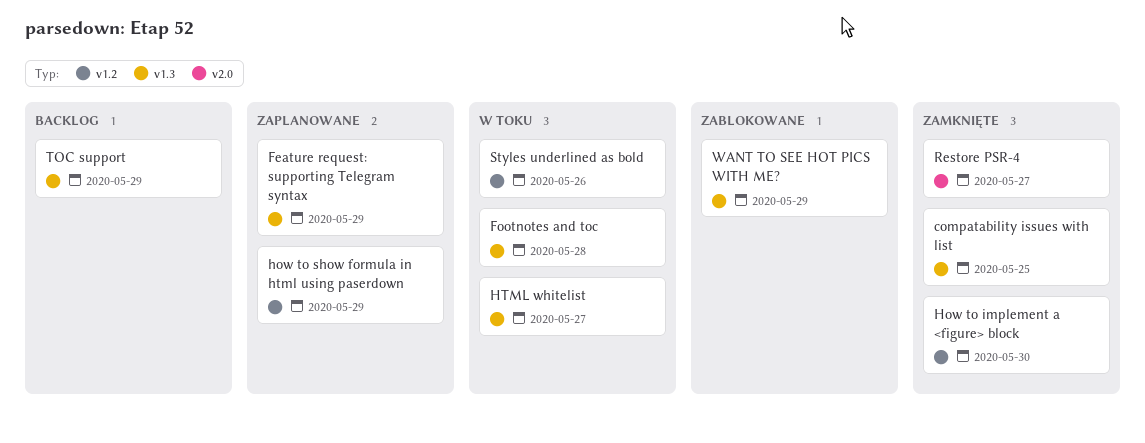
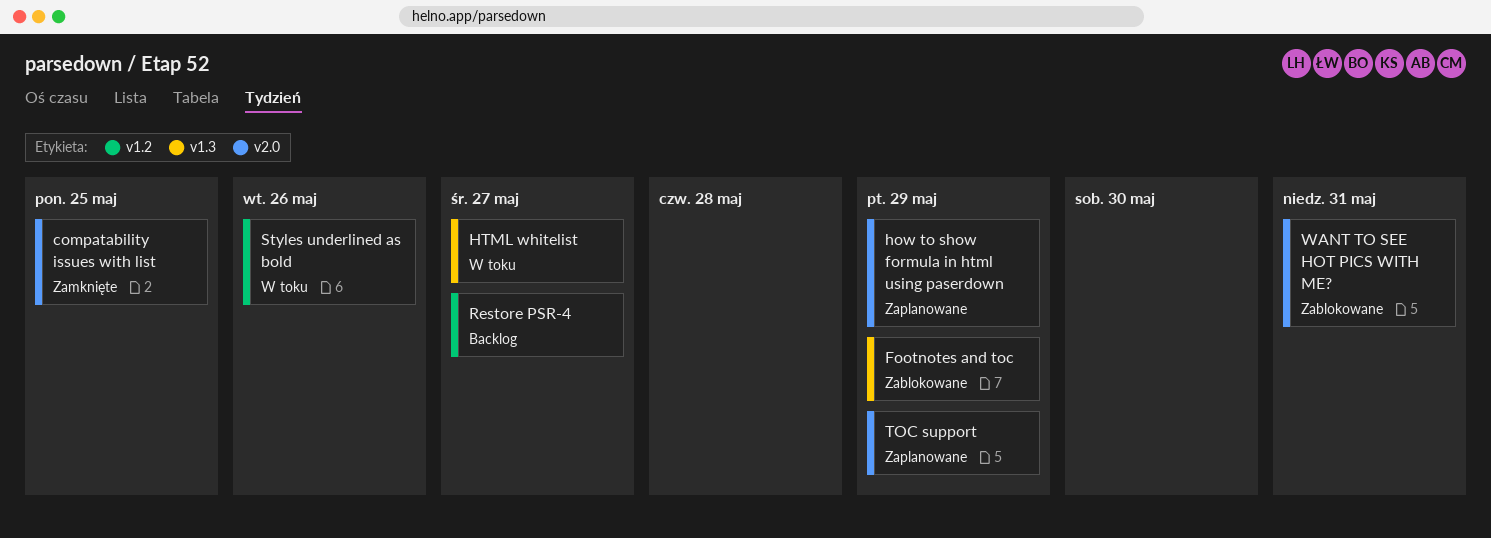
compatability issues with list, label: v1.3 -> v2.0
Feature request: supporting Telegram syntax: present -> none
Footnotes and toc, status: W toku -> Zablokowane
Footnotes and toc, due: May 28 -> May 29
How to implement a <figure> block: present -> none
how to show formula in html using paserdown, label: v1.2 -> v2.0
Restore PSR-4, status: Zamknięte -> Backlog
Restore PSR-4, label: v2.0 -> v1.2
TOC support, status: Backlog -> Zaplanowane
TOC support, label: v1.3 -> v2.0
WANT TO SEE HOT PICS WITH ME?, label: v1.3 -> v2.0
WANT TO SEE HOT PICS WITH ME?, due: May 29 -> May 31

